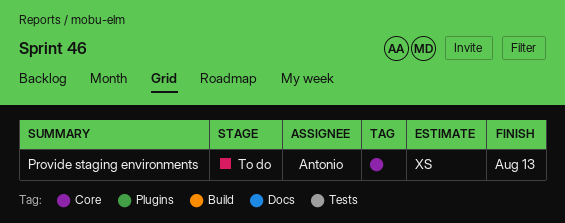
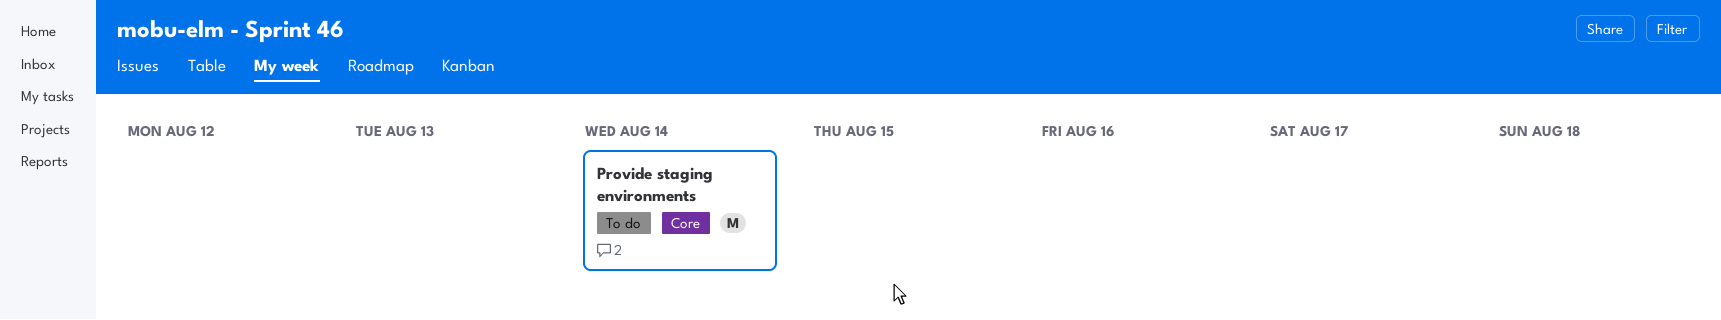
Provide staging environments, estimate: XS -> M
Provide staging environments, due: Aug 13 -> Aug 14

